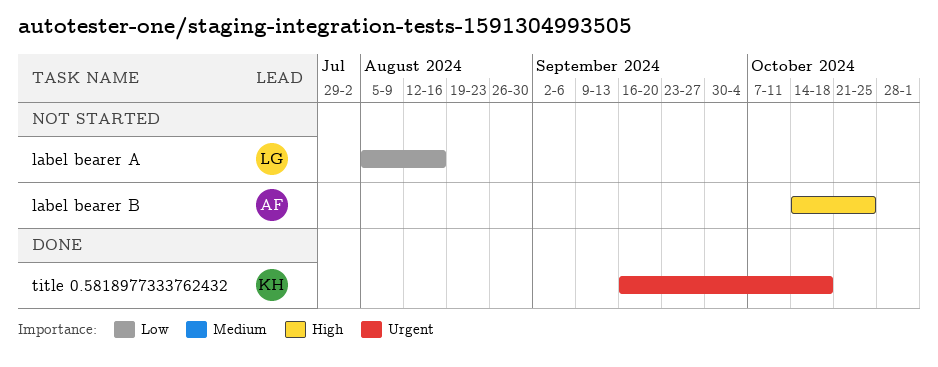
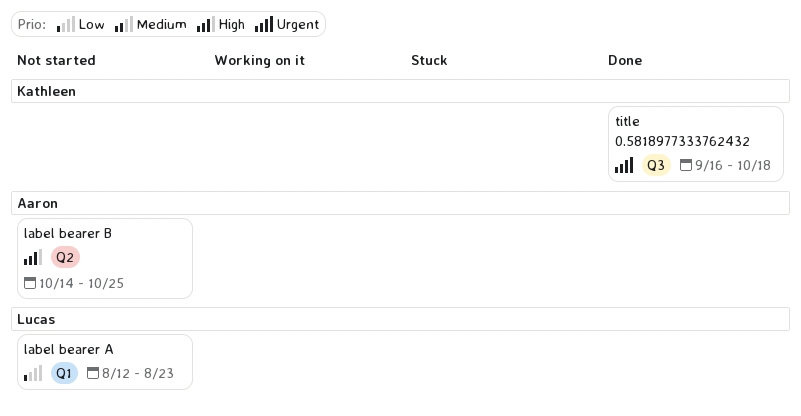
label bearer A, start: Aug 5 -> Aug 12
label bearer A, due: Aug 16 -> Aug 23

